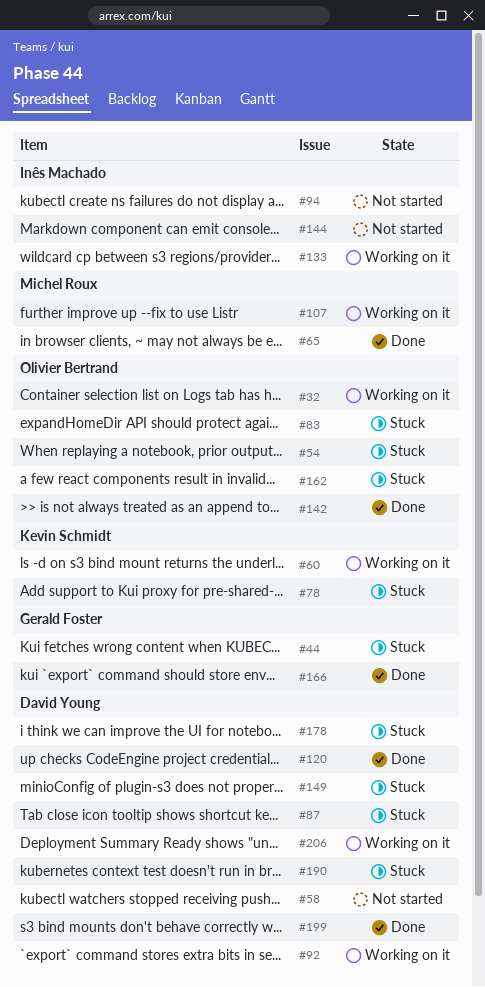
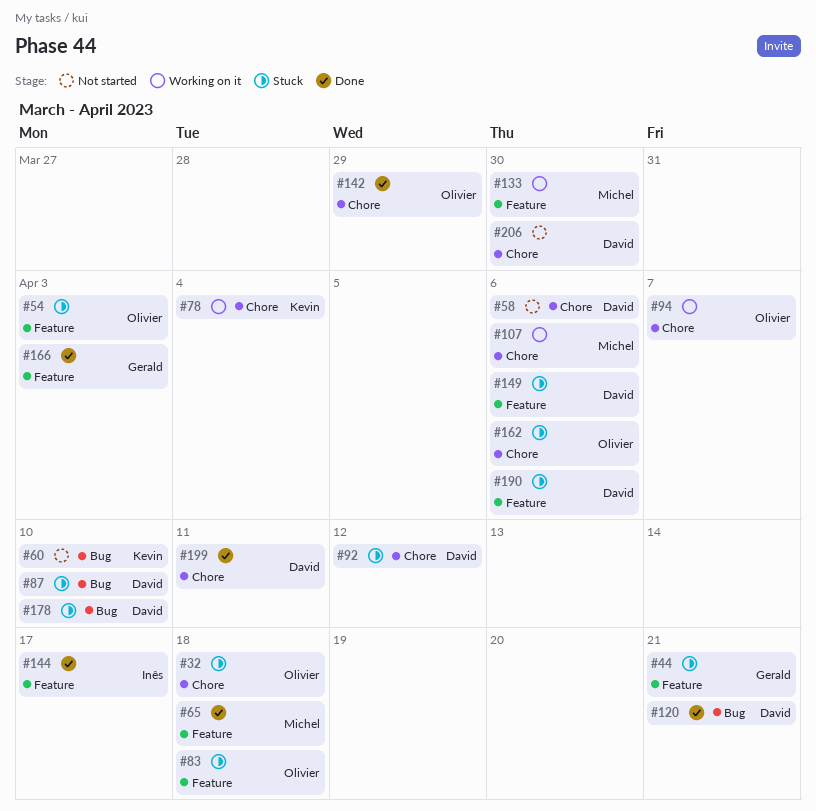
#32, status: Working on it -> Stuck
#60, status: Working on it -> Not started
#78, status: Stuck -> Working on it
#92, status: Working on it -> Stuck
#94, status: Not started -> Working on it
#94, owner: Inês Machado -> Olivier Bertrand
#133, owner: Inês Machado -> Michel Roux
#144, status: Not started -> Done
#206, status: Working on it -> Not started

